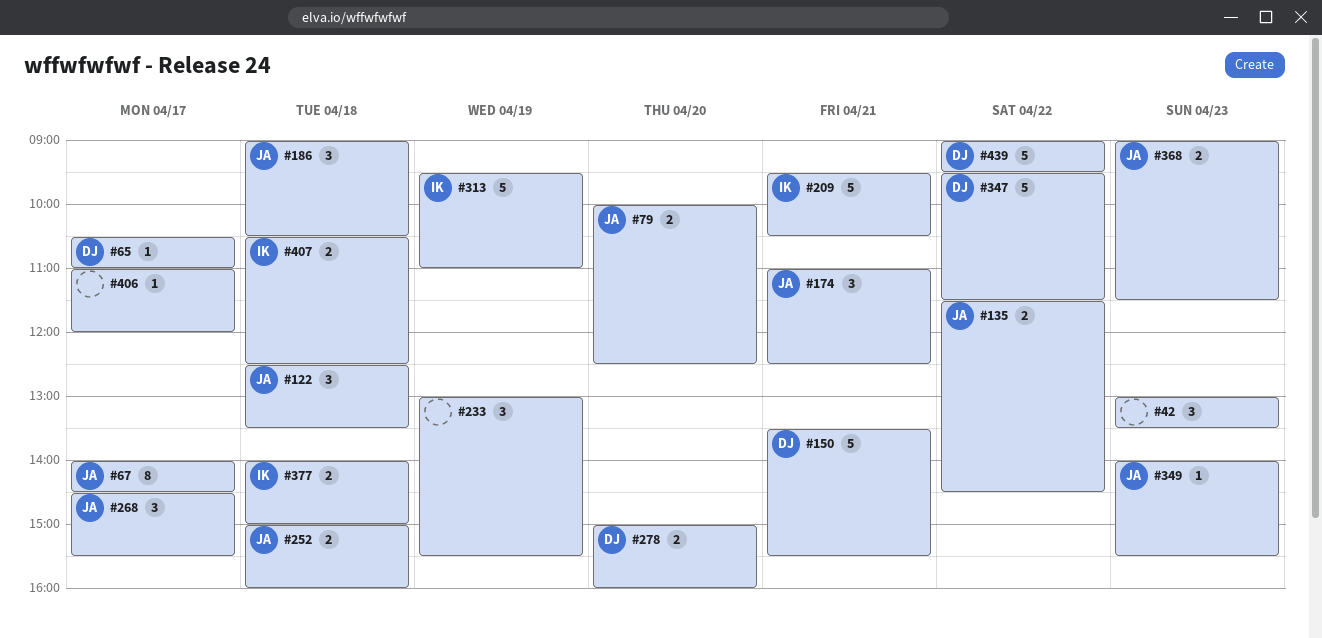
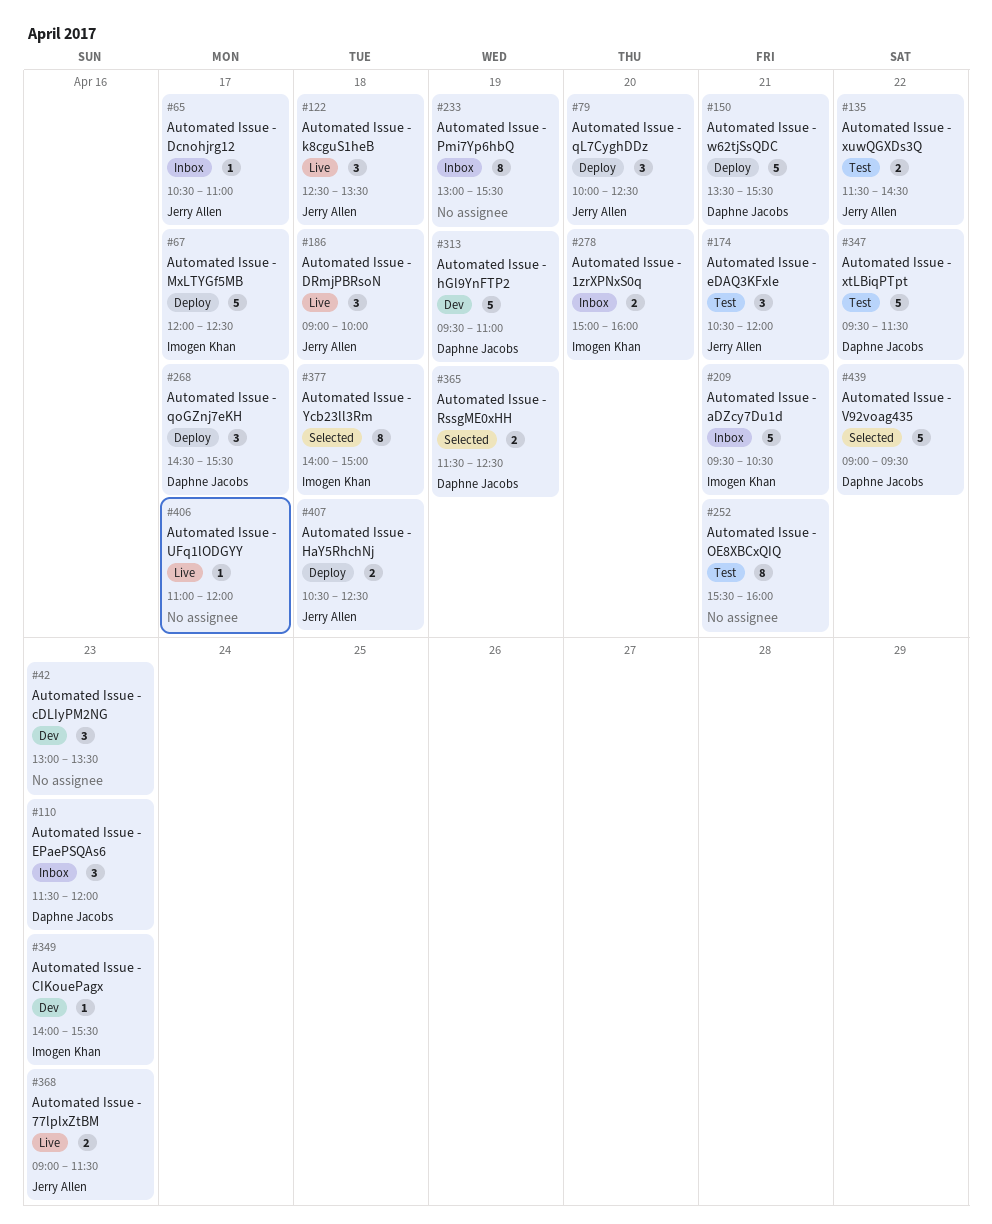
#65, owner: Daphne Jacobs -> Jerry Allen
#67, owner: Jerry Allen -> Imogen Khan
#67, estimate: 8 -> 5
#67, begins: 14:00 -> 12:00
#67, ends: 14:30 -> 12:30
#79, estimate: 2 -> 3
#110: none -> present
#174, begins: 11:00 -> 10:30
#174, ends: 12:30 -> 12:00
#186, ends: 10:30 -> 10:00
#233, estimate: 3 -> 8
#252, owner: Jerry Allen -> none
#252, estimate: 2 -> 8
#252, day: Apr 18 -> Apr 21
#252, begins: 15:00 -> 15:30
#268, owner: Jerry Allen -> Daphne Jacobs
#278, owner: Daphne Jacobs -> Imogen Khan
#313, owner: Imogen Khan -> Daphne Jacobs
#349, owner: Jerry Allen -> Imogen Khan
#365: none -> present
#377, estimate: 2 -> 8
#407, owner: Imogen Khan -> Jerry Allen

